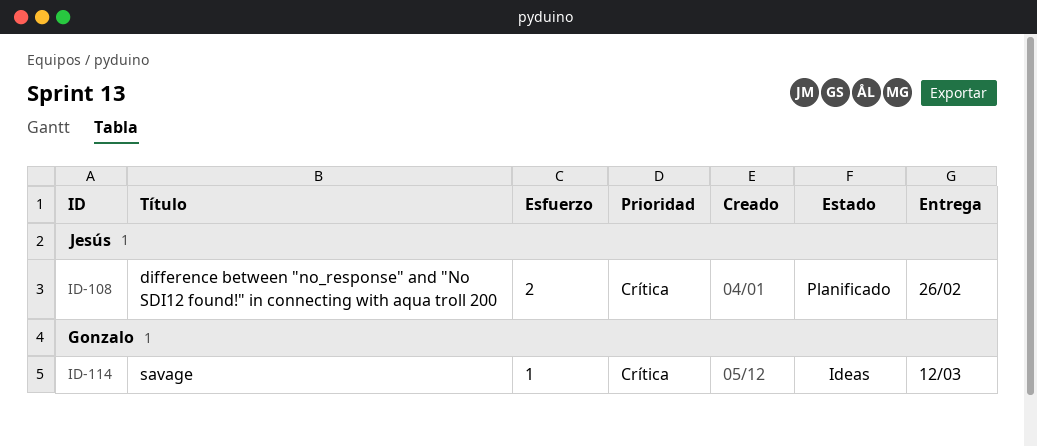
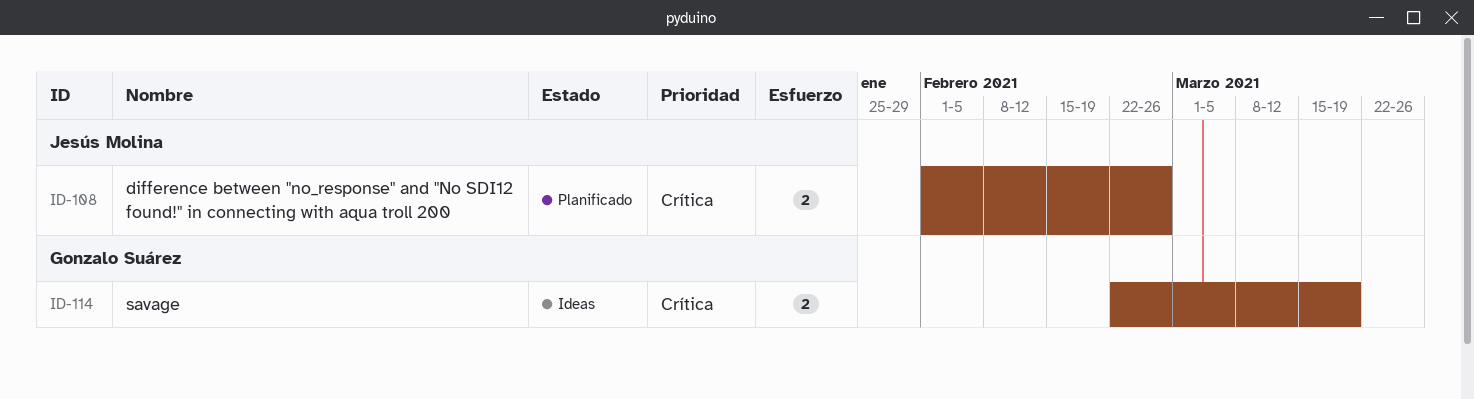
ID-114, estimate: 1 -> 2
ID-114, due: Mar 12 -> Mar 19

